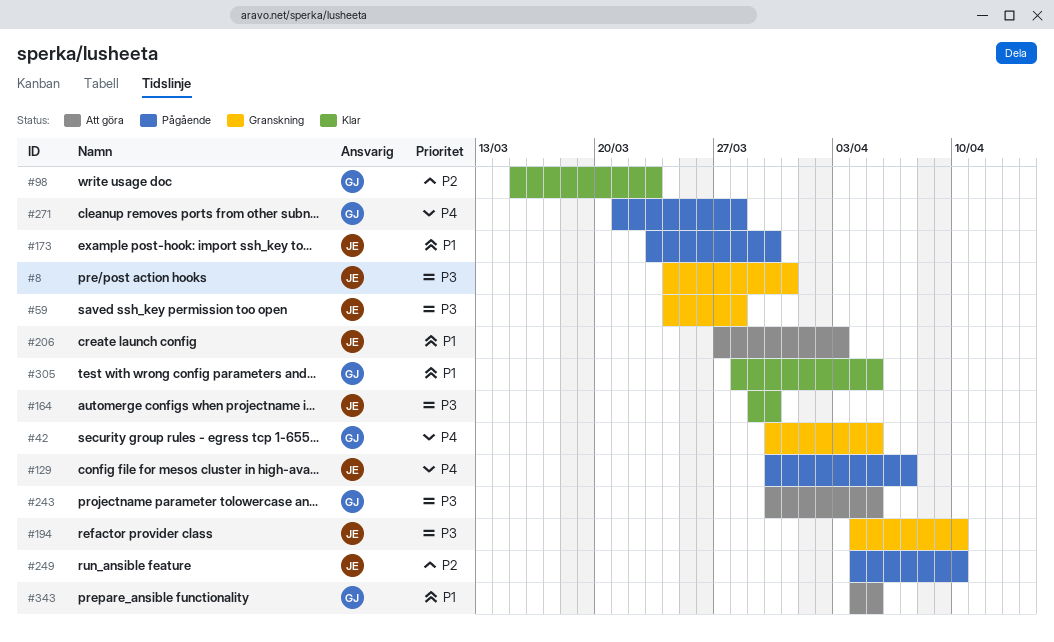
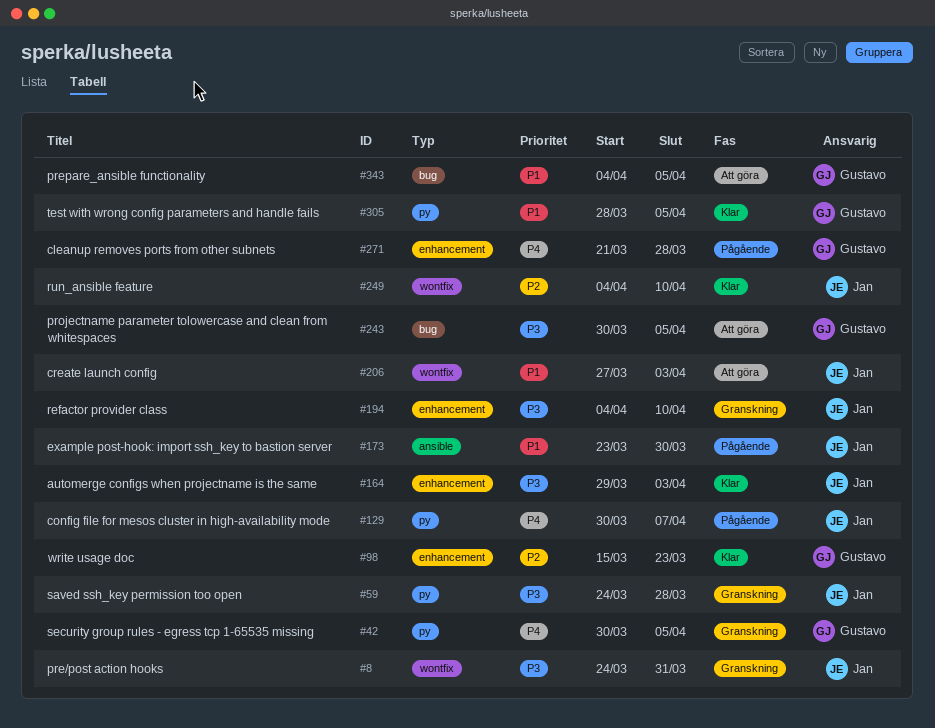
#164, due: Mar 30 -> Apr 3
#249, status: Pågående -> Klar

